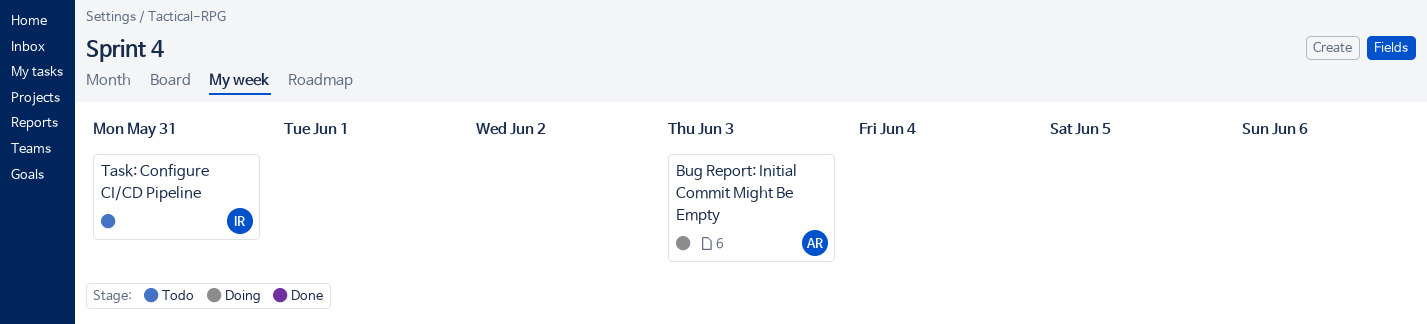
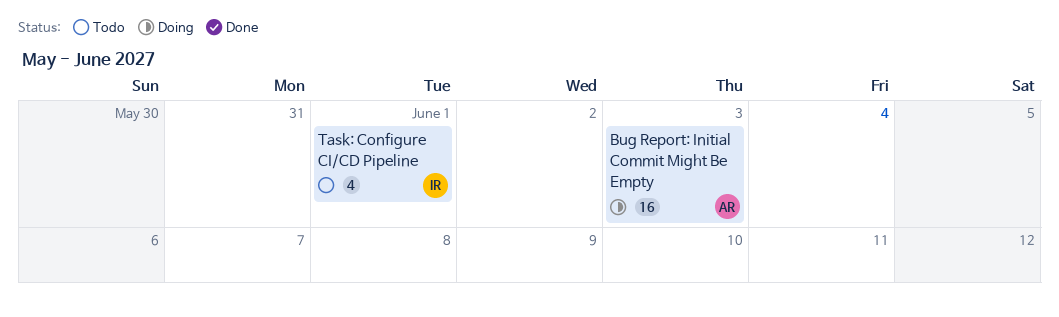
Task: Configure CI/CD Pipeline, due: May 31 -> Jun 1

